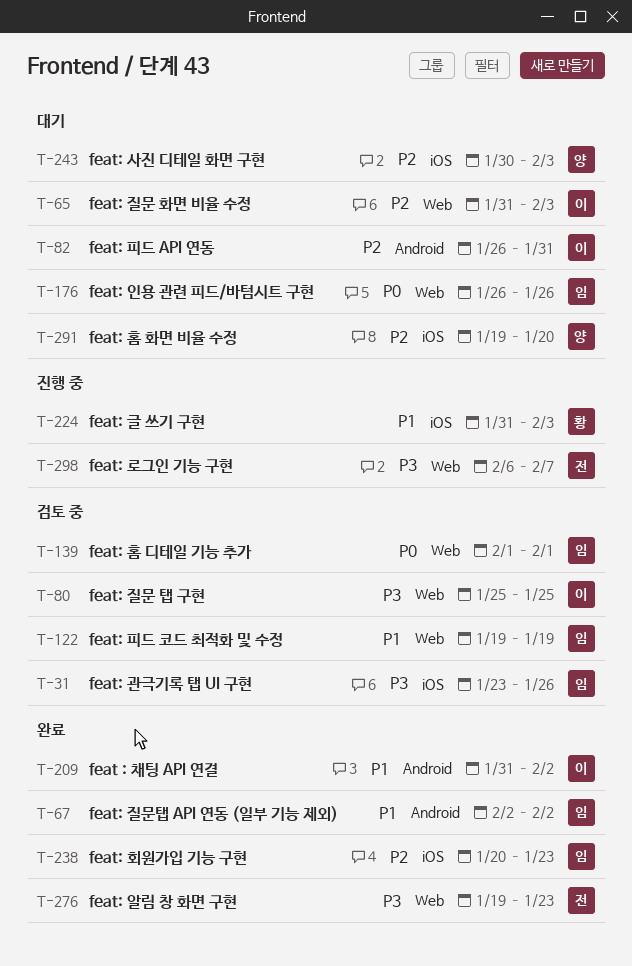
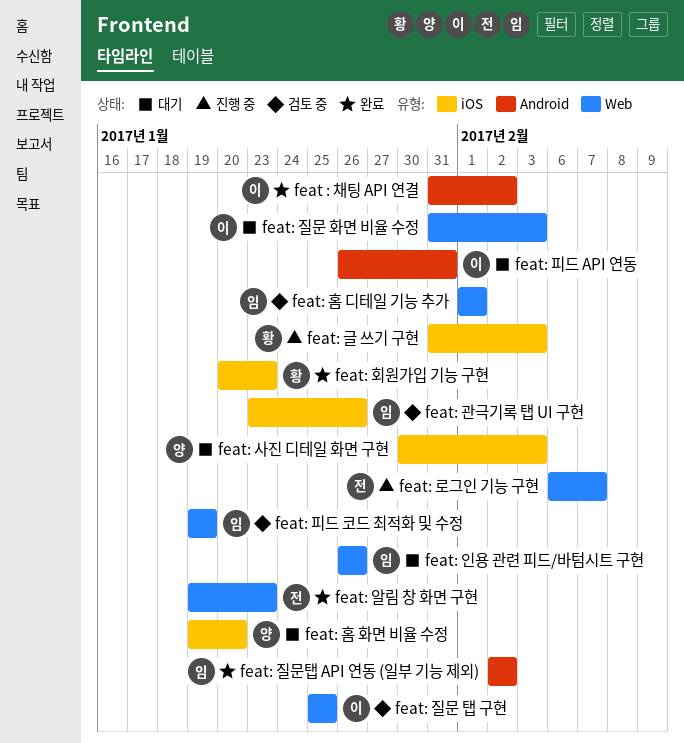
feat: 회원가입 기능 구현, owner: 임 -> 황

